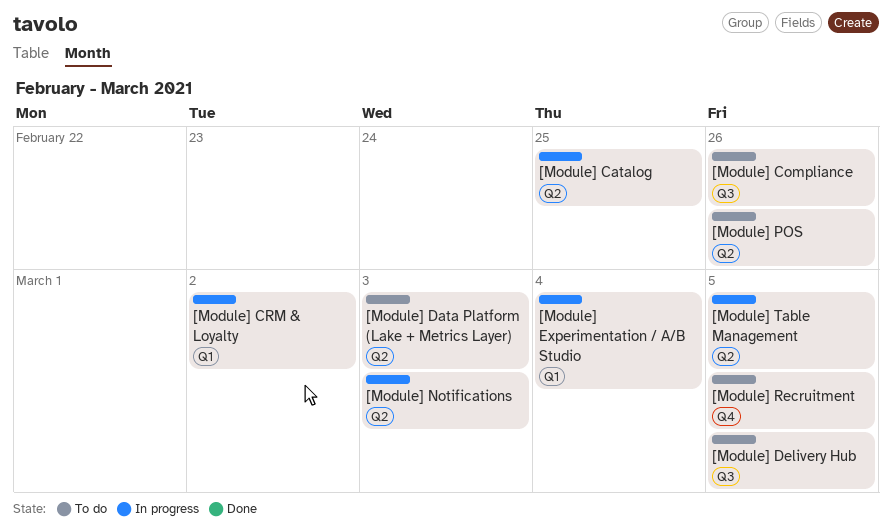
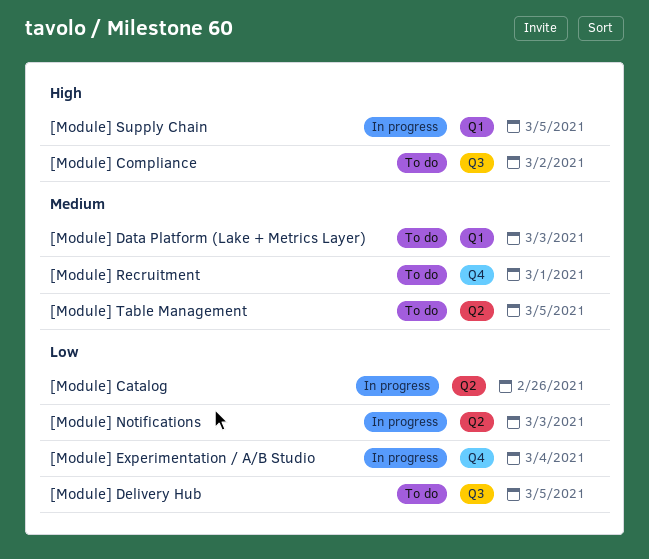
[Module] Catalog, due: Feb 25 -> Feb 26
[Module] Compliance, due: Feb 26 -> Mar 2
[Module] CRM & Loyalty: present -> none
[Module] Data Platform (Lake + Metrics Layer), label: Q2 -> Q1
[Module] Experimentation / A/B Studio, label: Q1 -> Q4
[Module] POS: present -> none
[Module] Recruitment, due: Mar 5 -> Mar 1
[Module] Supply Chain: none -> present
[Module] Table Management, status: In progress -> To do

